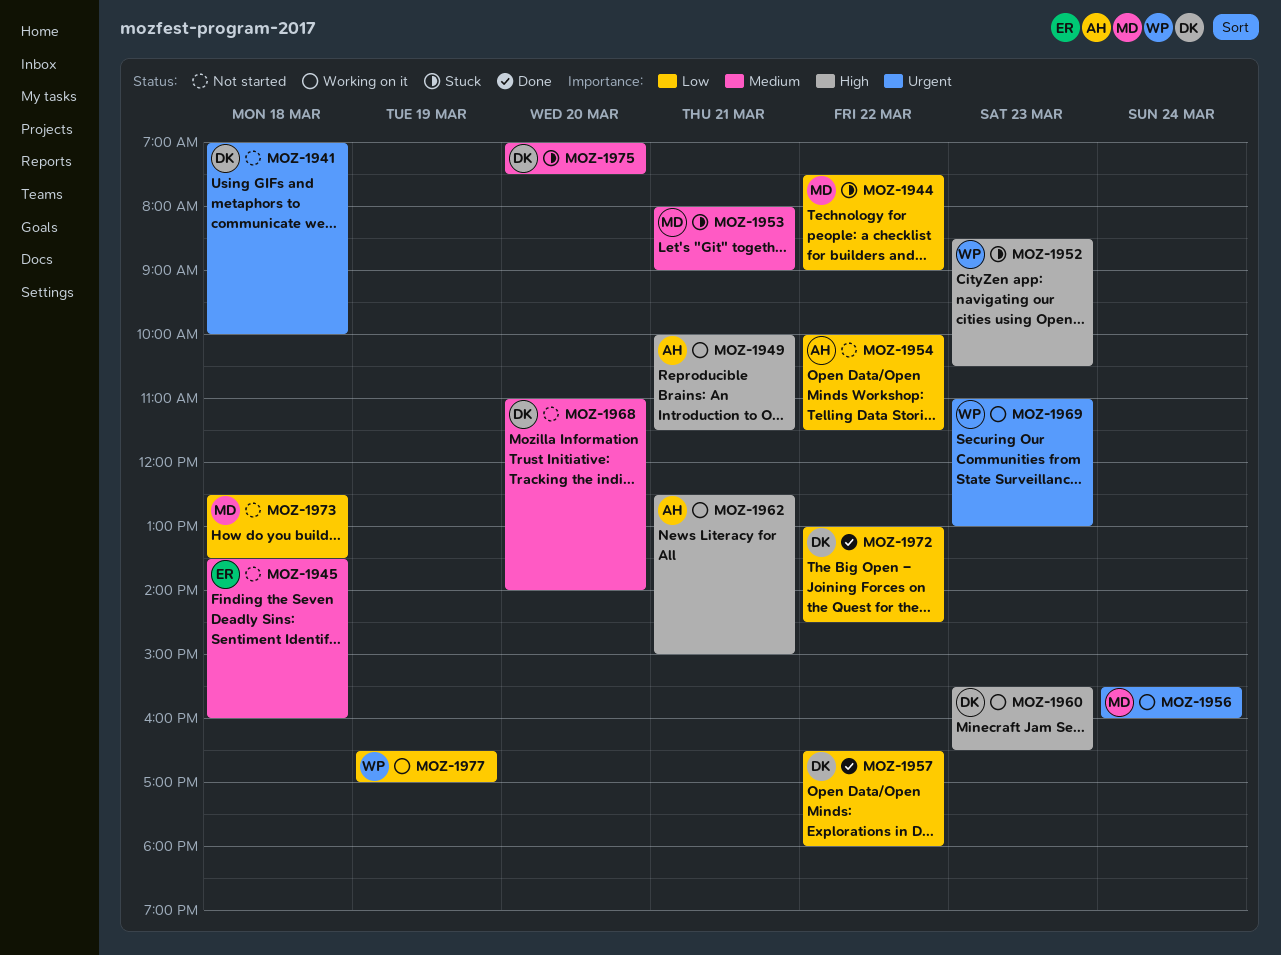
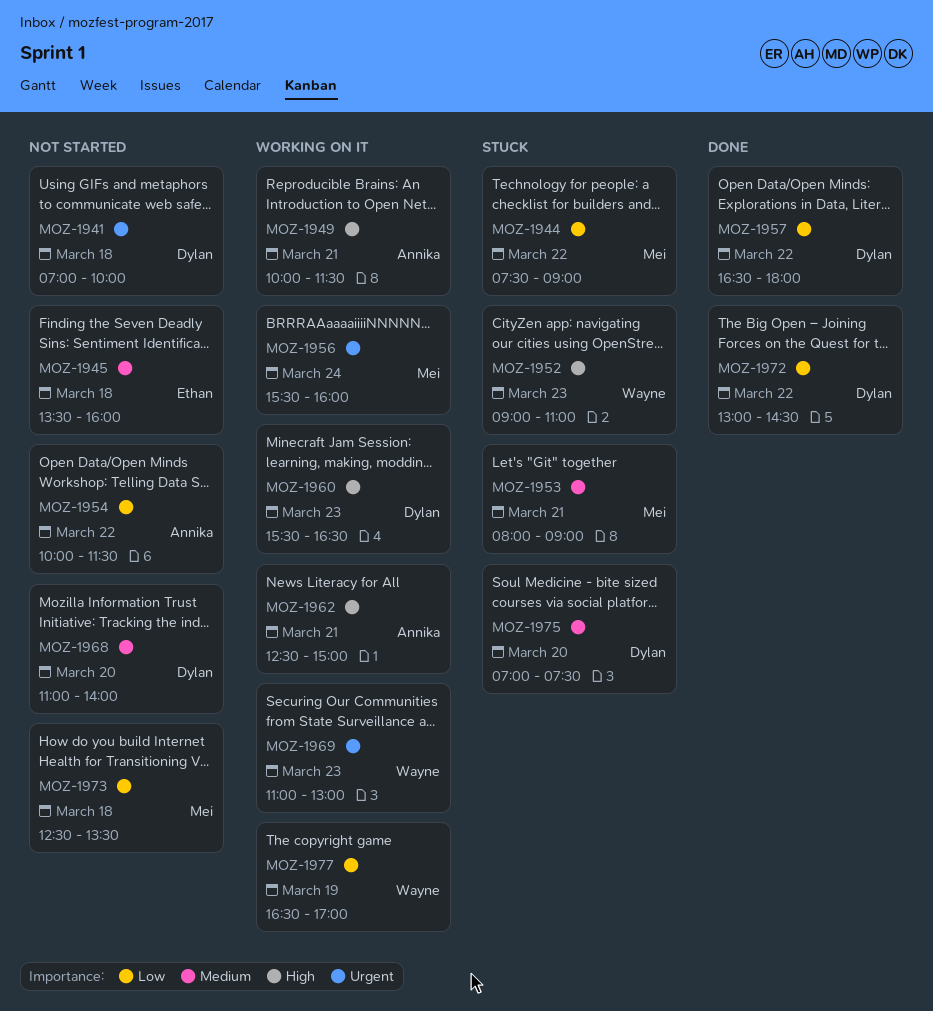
MOZ-1952, begins: 08:30 -> 09:00
MOZ-1952, ends: 10:30 -> 11:00

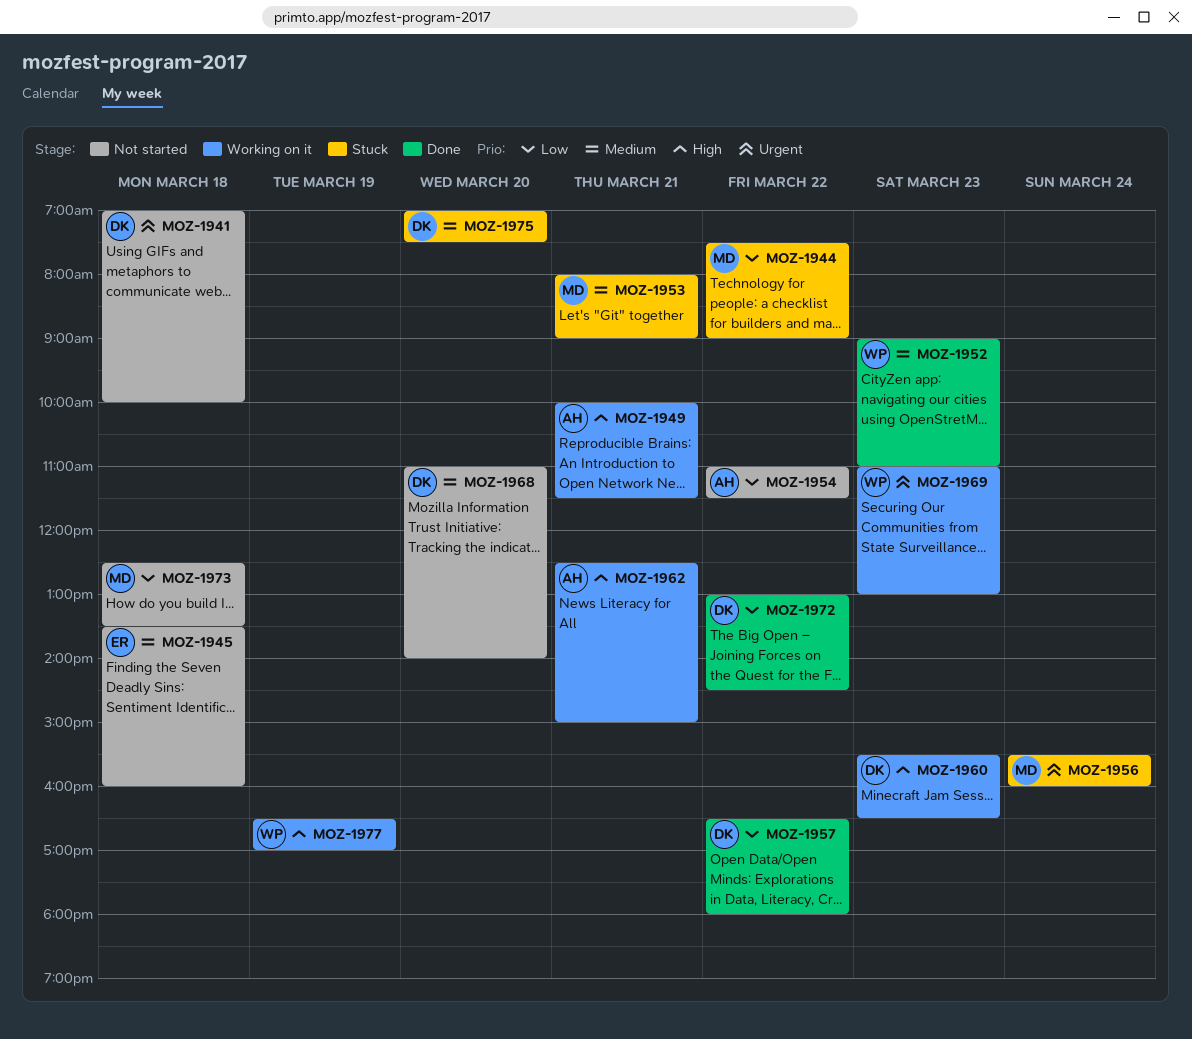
MOZ-1952, status: Stuck -> Done
MOZ-1952, priority: High -> Medium
MOZ-1954, begins: 10:00 -> 11:00
MOZ-1956, status: Working on it -> Stuck
MOZ-1977, priority: Low -> High

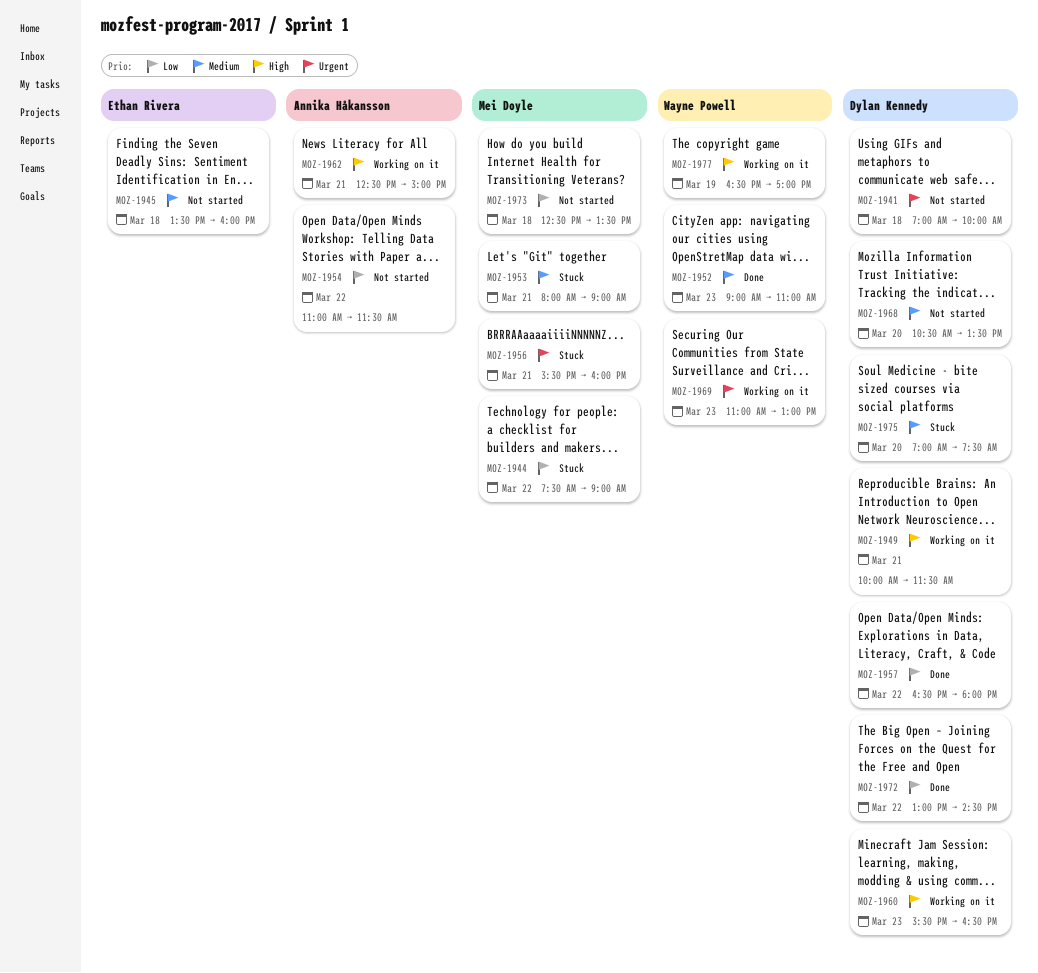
MOZ-1949, owner: Annika Håkansson -> Dylan Kennedy
MOZ-1956, day: Mar 24 -> Mar 21
MOZ-1968, begins: 11:00 -> 10:30
MOZ-1968, ends: 14:00 -> 13:30

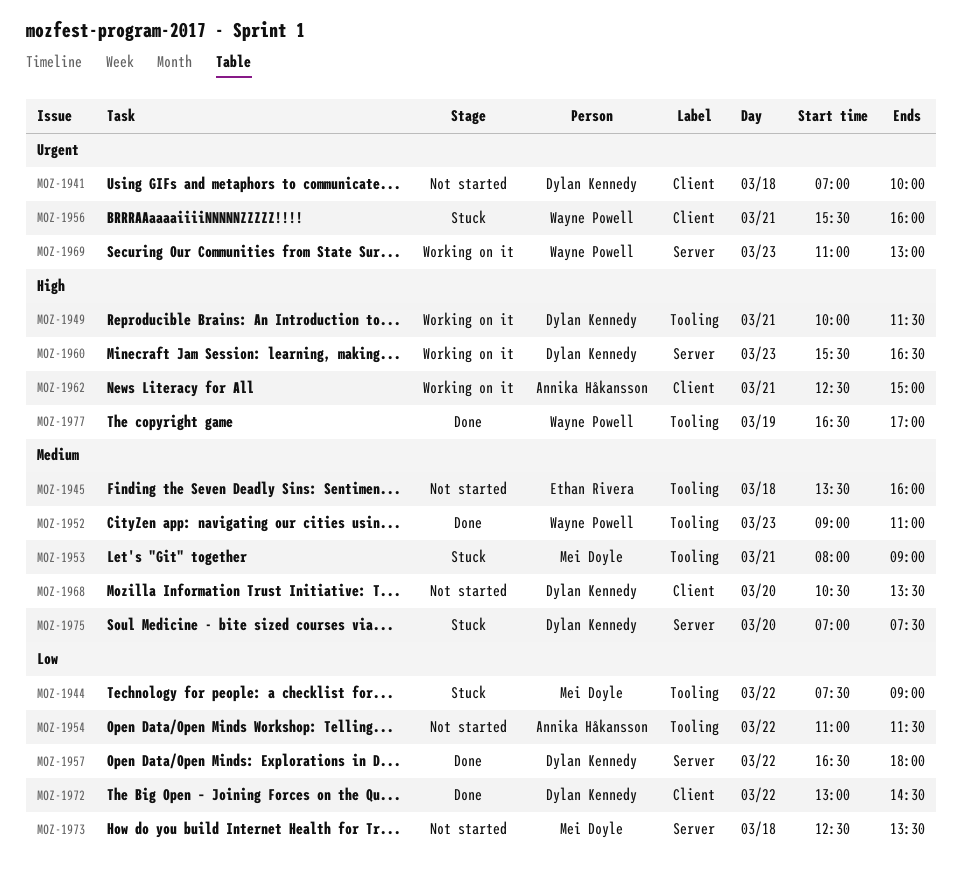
MOZ-1956, owner: Mei Doyle -> Wayne Powell
MOZ-1977, status: Working on it -> Done

